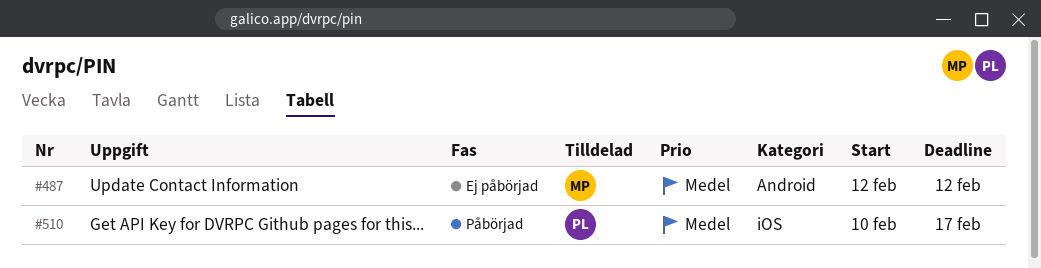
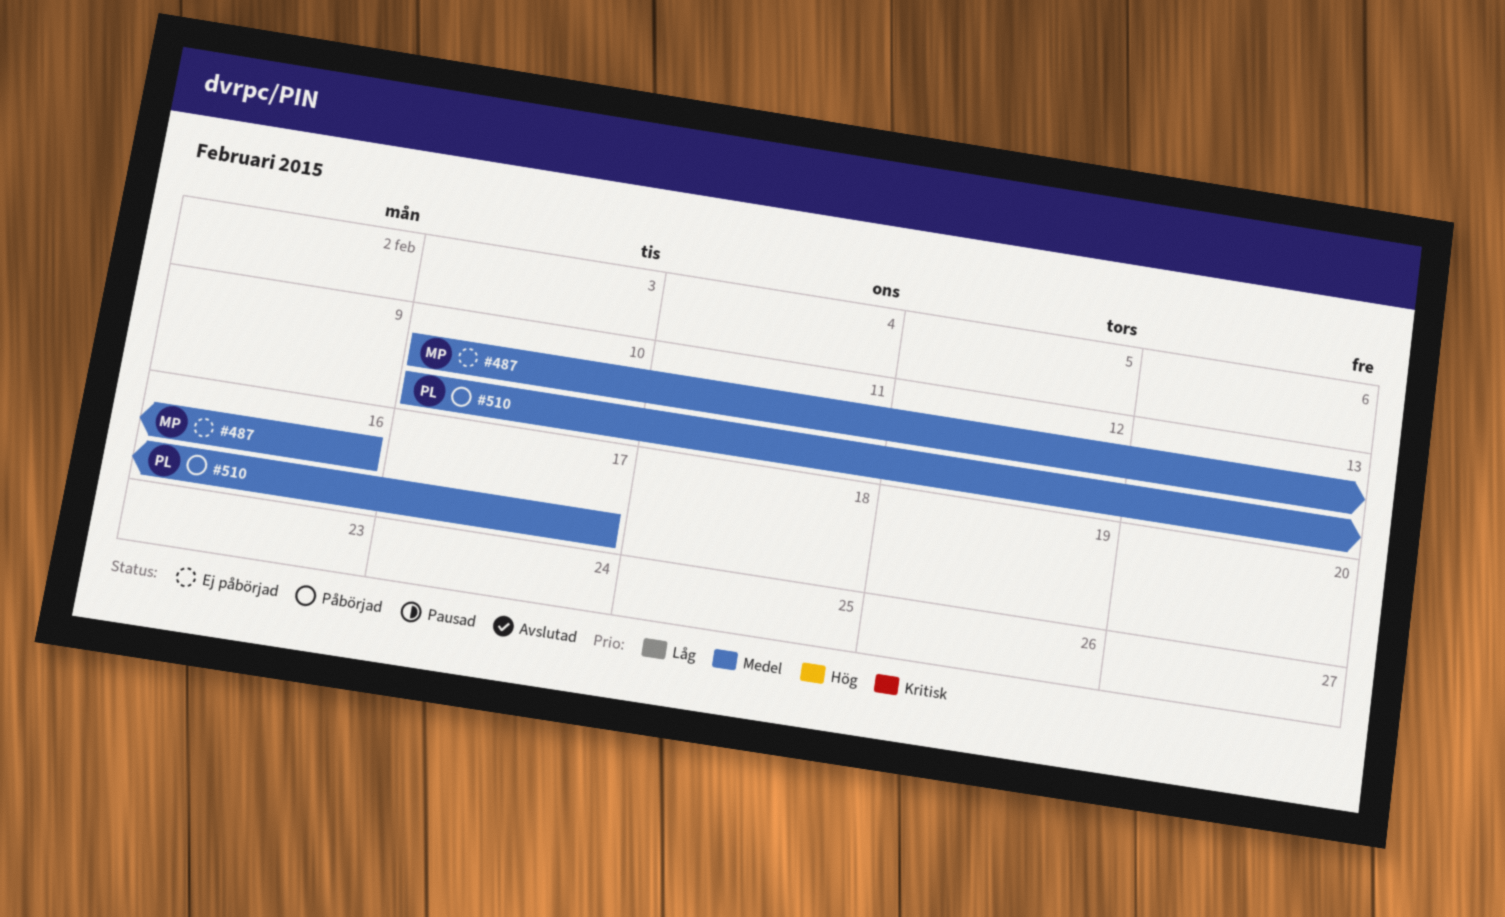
#487, start: Feb 12 -> Feb 10
#487, due: Feb 12 -> Feb 16

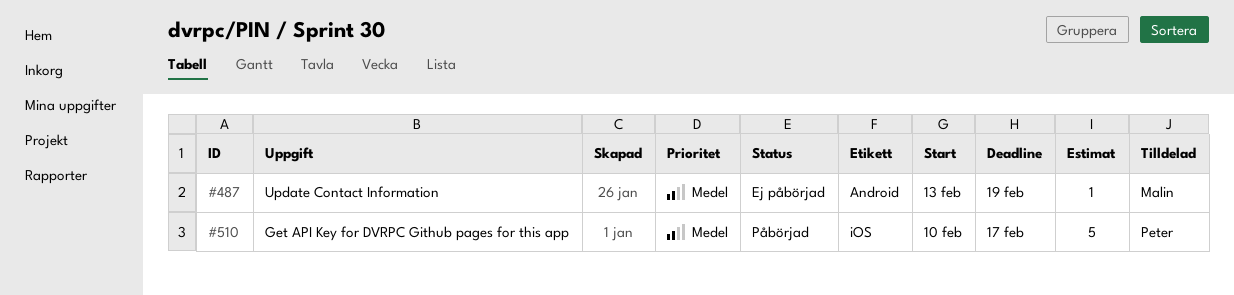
#487, start: Feb 10 -> Feb 13
#487, due: Feb 16 -> Feb 19

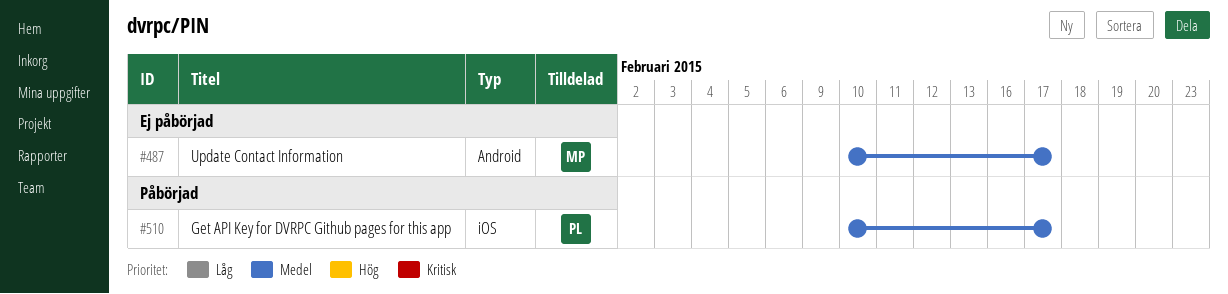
#487, start: Feb 13 -> Feb 10
#487, due: Feb 19 -> Feb 17

